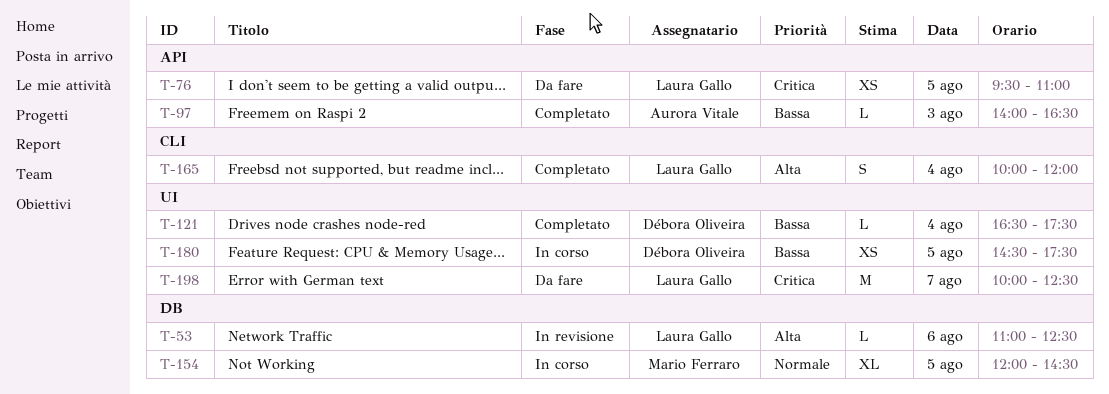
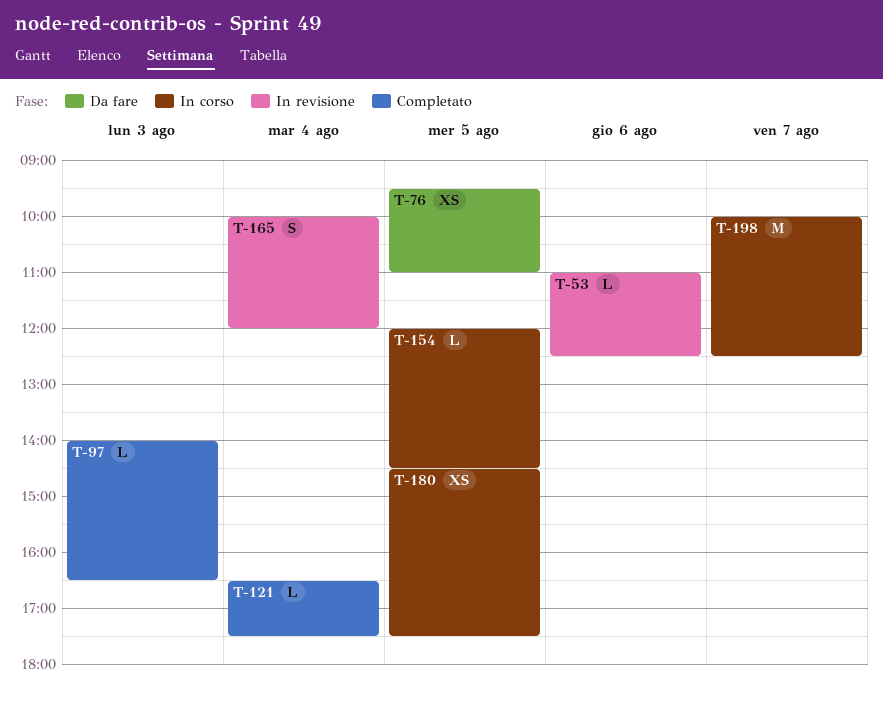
T-154, estimate: XL -> L
T-165, status: Completato -> In revisione
T-198, status: Da fare -> In corso

